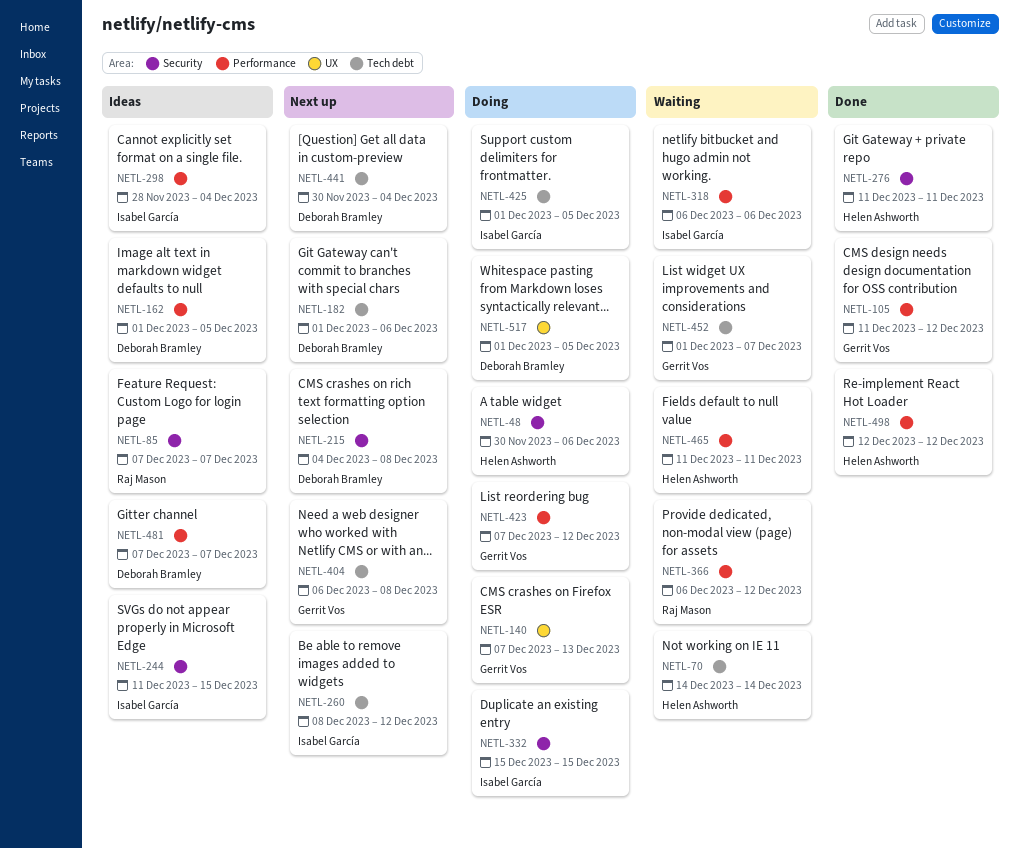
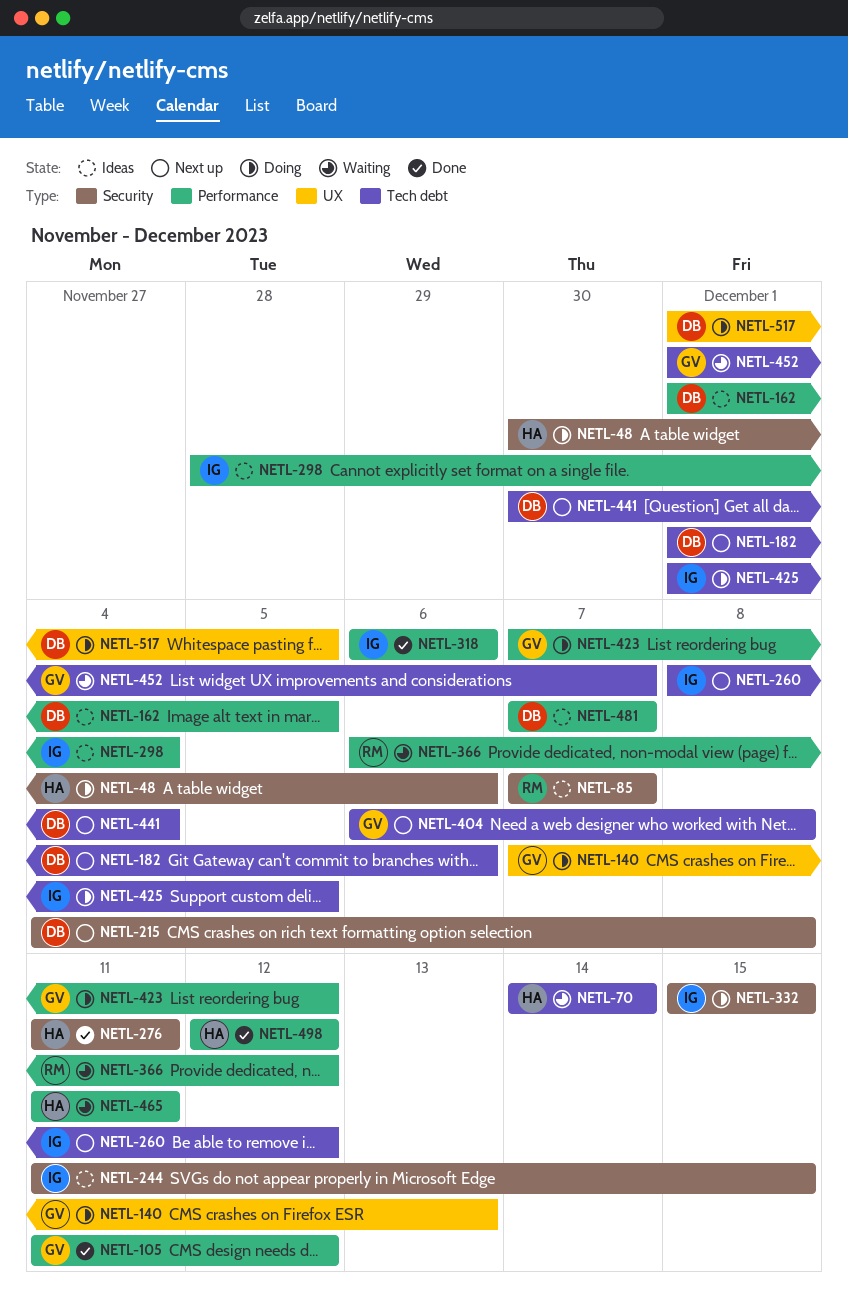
NETL-318, status: Waiting -> Done

